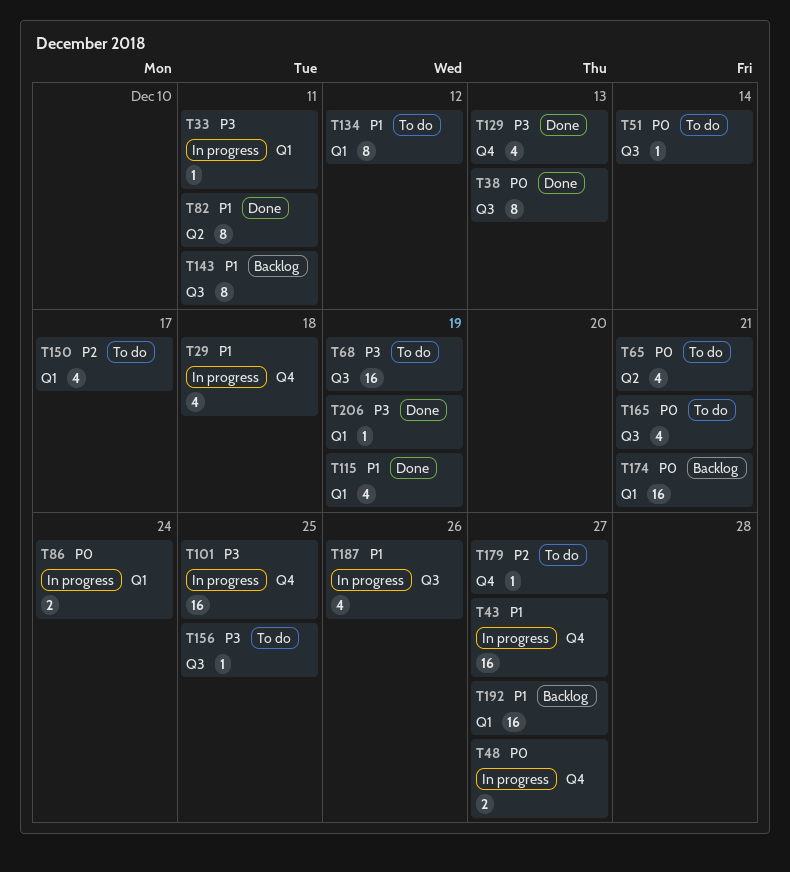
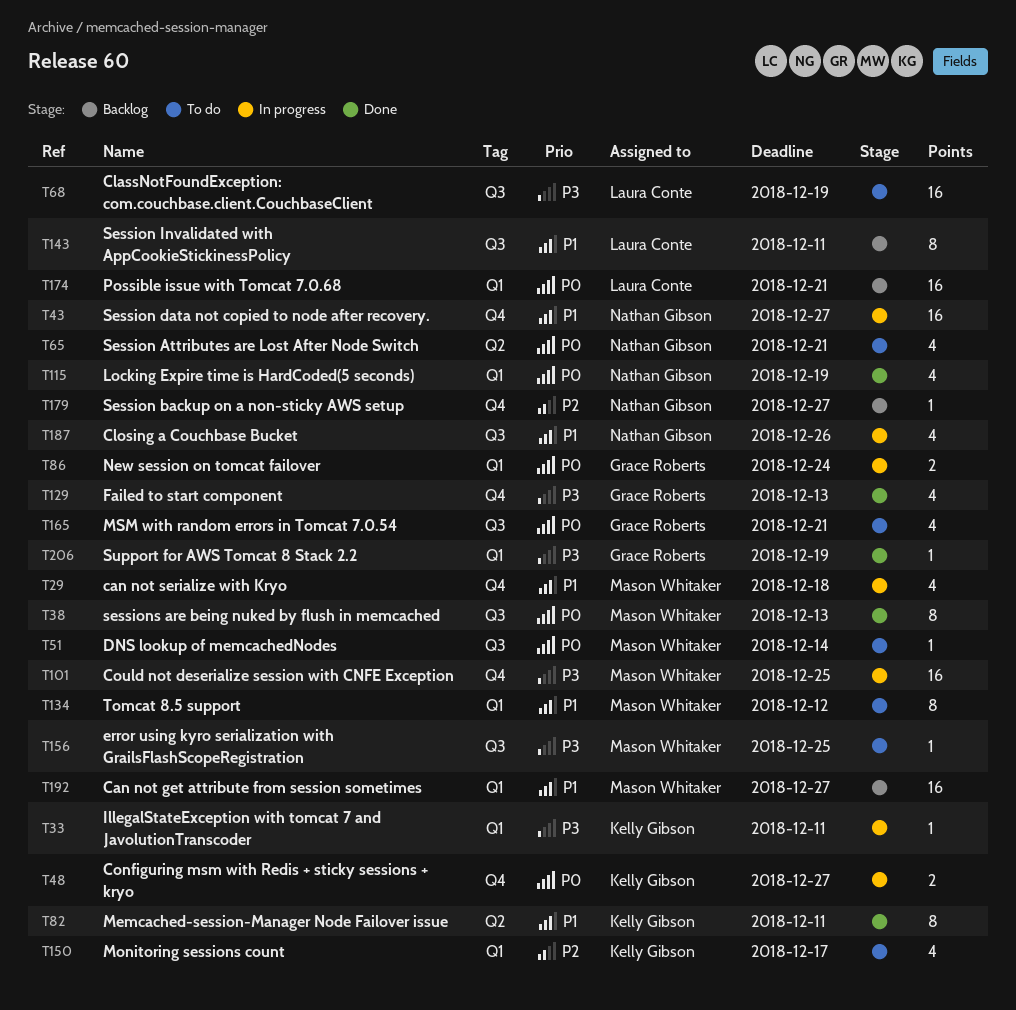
T115, priority: P1 -> P0
T179, status: To do -> Backlog

